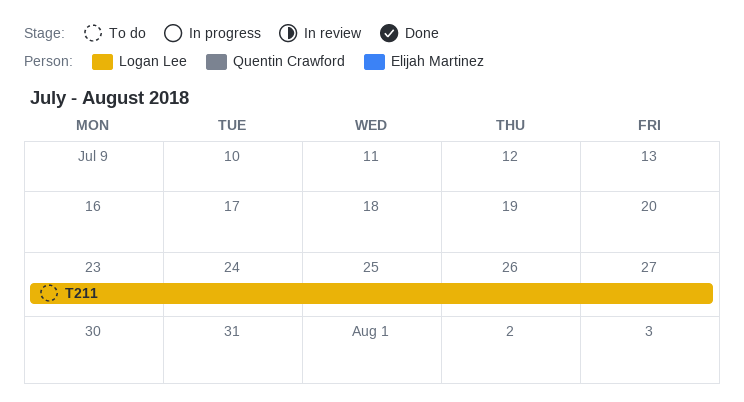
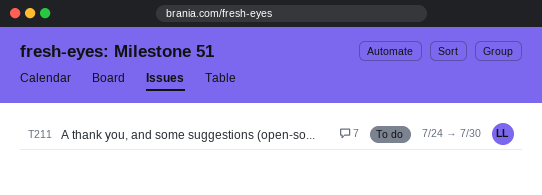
T211, start: Jul 23 -> Jul 24
T211, due: Jul 27 -> Jul 30

